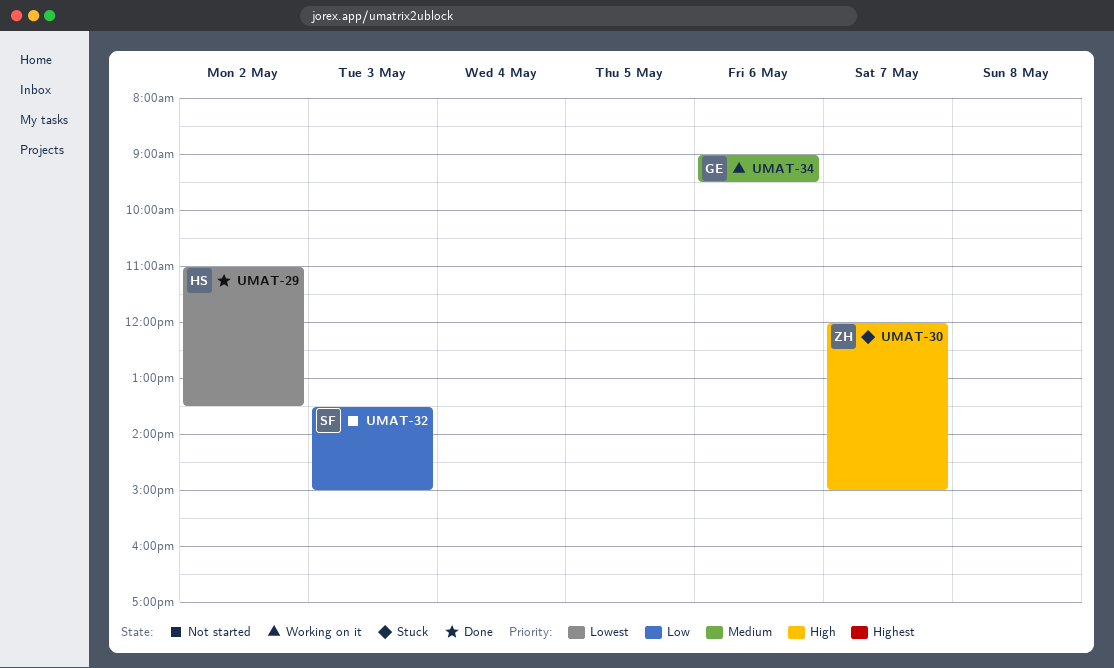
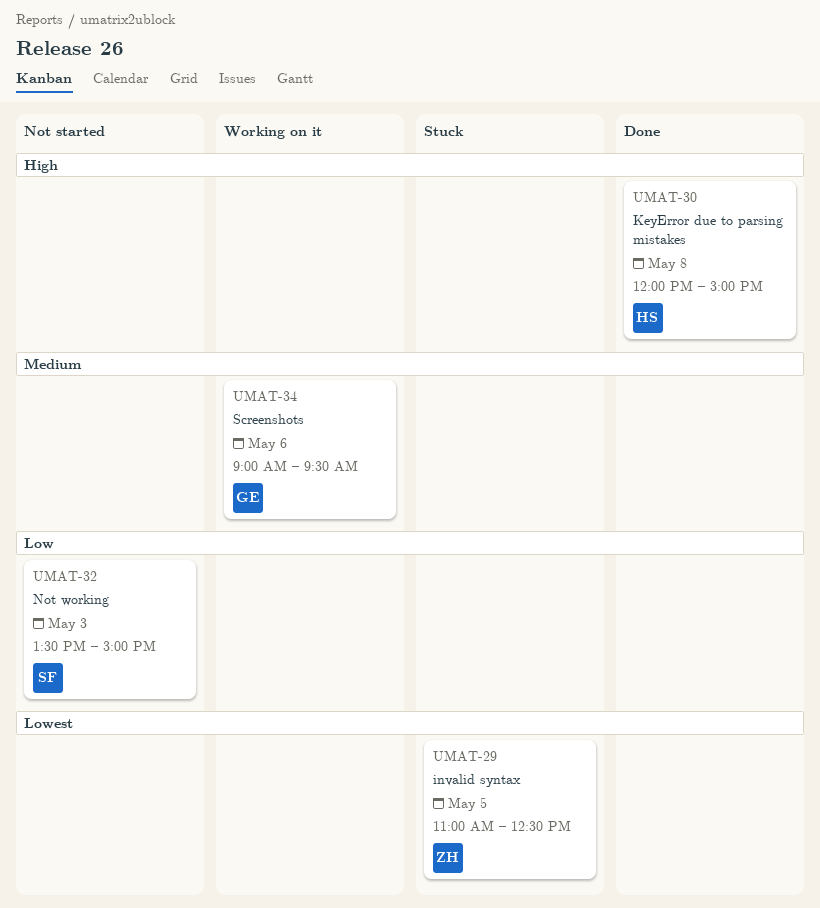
UMAT-29, status: Done -> Stuck
UMAT-29, owner: HS -> ZH
UMAT-29, day: May 2 -> May 5
UMAT-29, ends: 13:30 -> 12:30
UMAT-30, status: Stuck -> Done
UMAT-30, owner: ZH -> HS
UMAT-30, day: May 7 -> May 8

